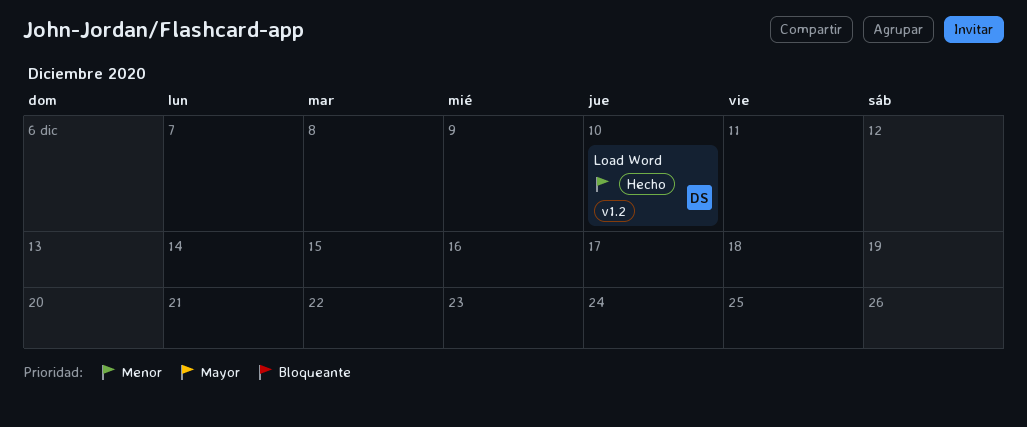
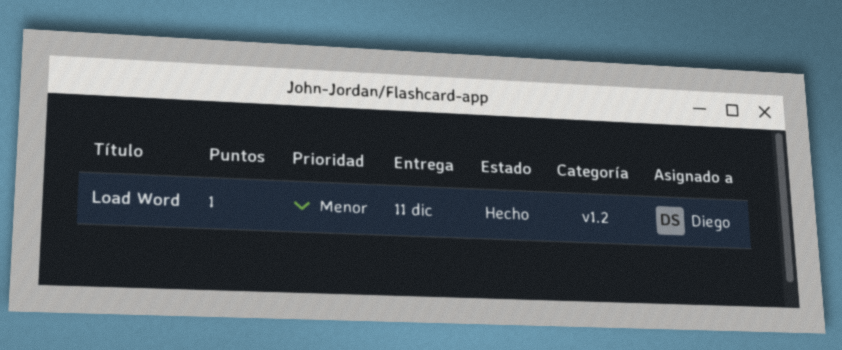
Load Word, due: Dec 10 -> Dec 11

